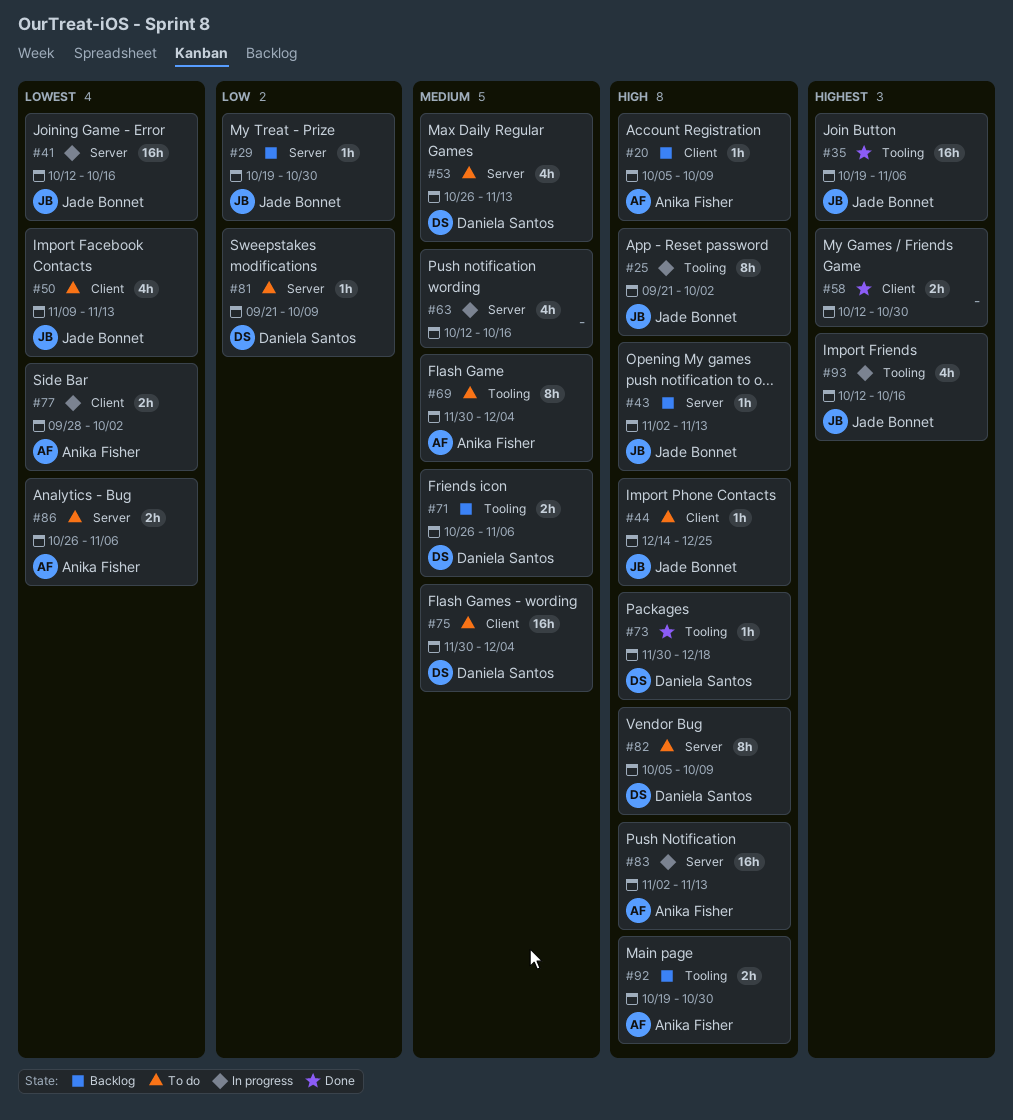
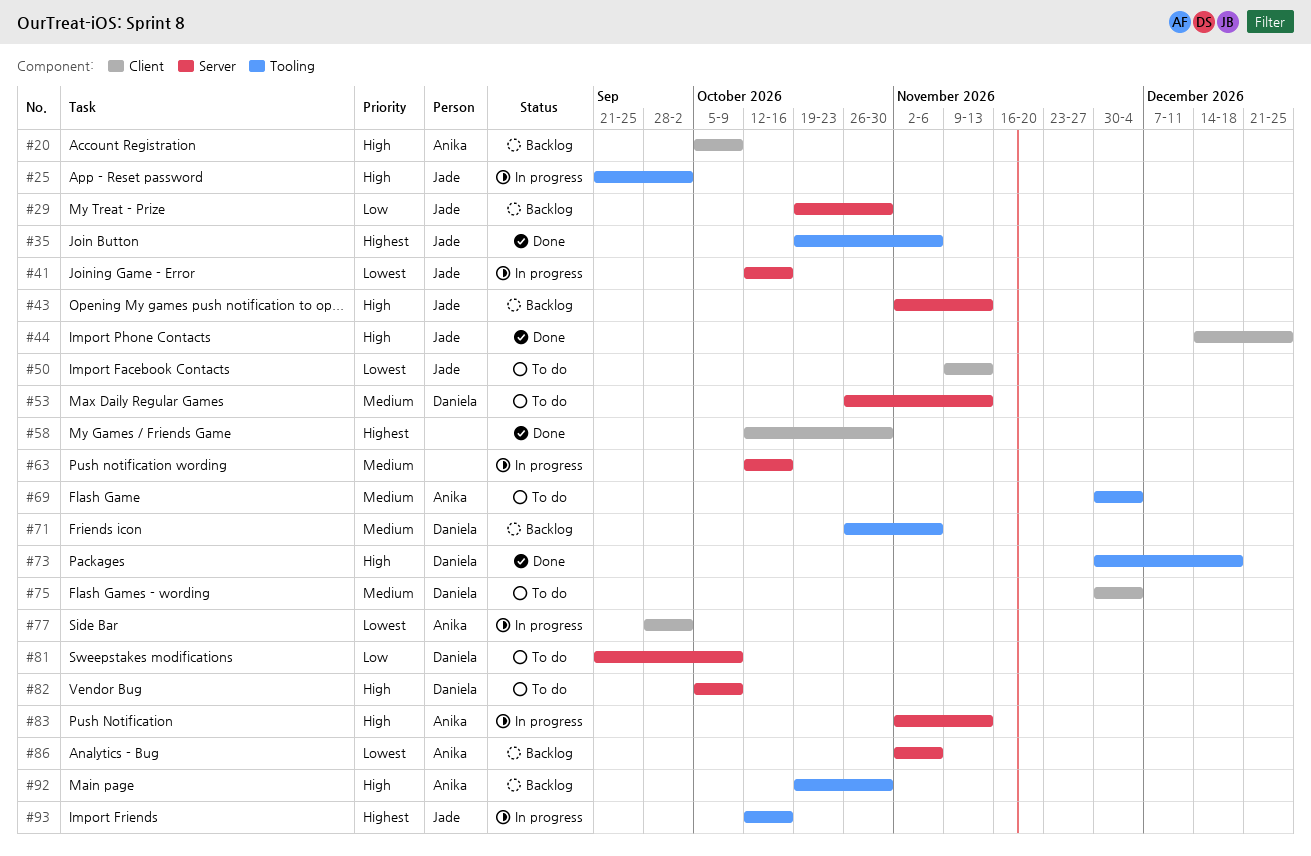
#44, status: To do -> Done
#86, status: To do -> Backlog
#86, start: Oct 26 -> Nov 2

